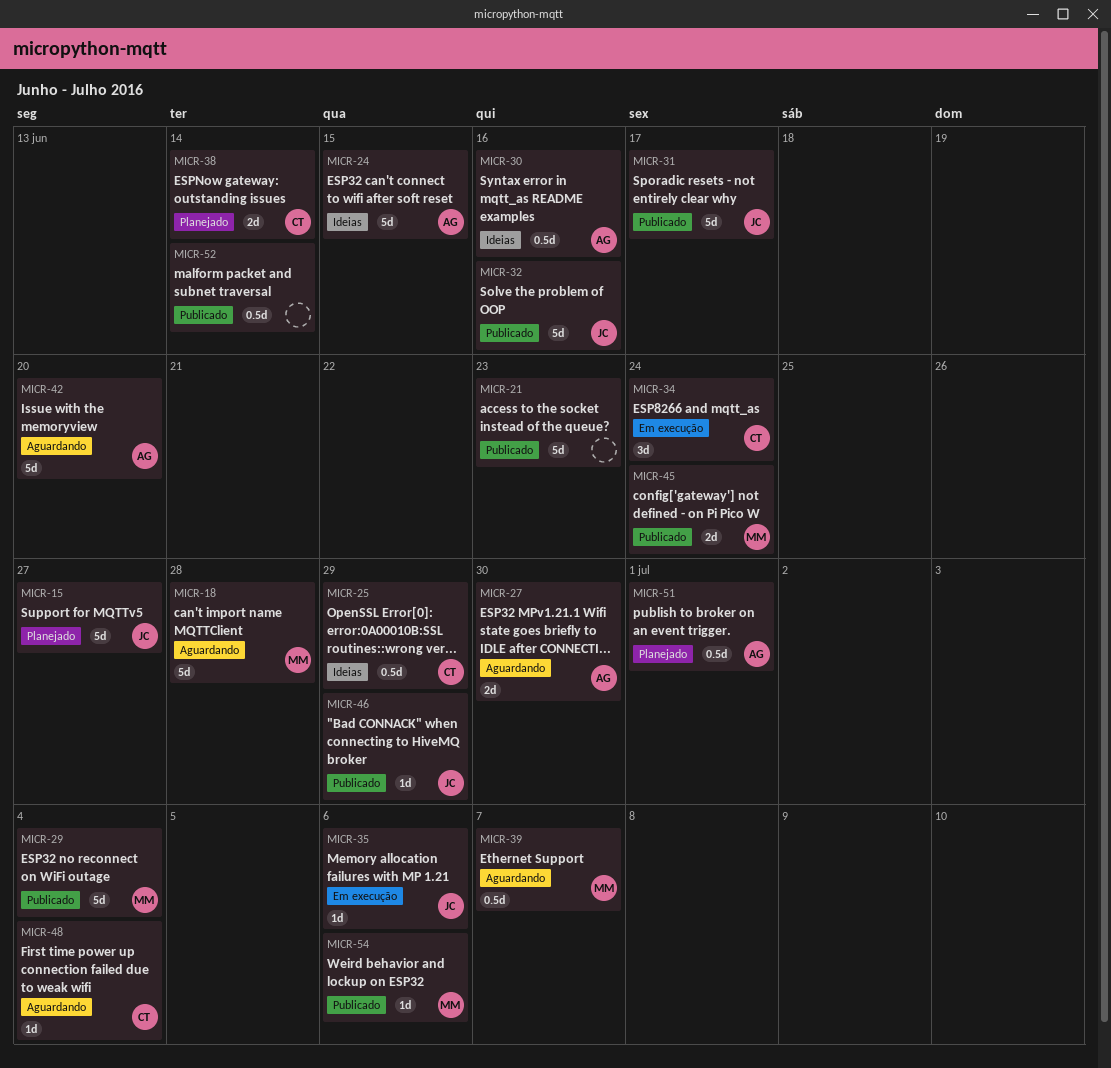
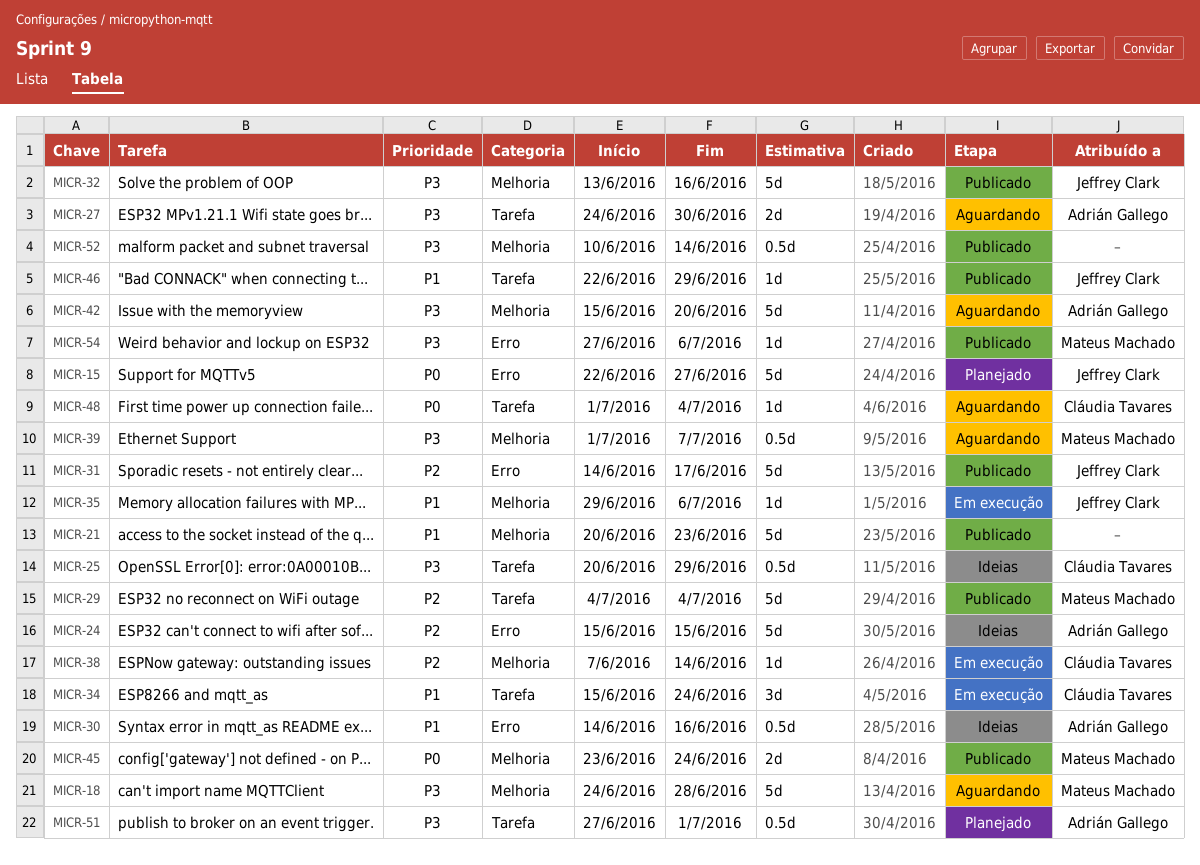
MICR-38, status: Planejado -> Em execução
MICR-38, estimate: 2d -> 1d

